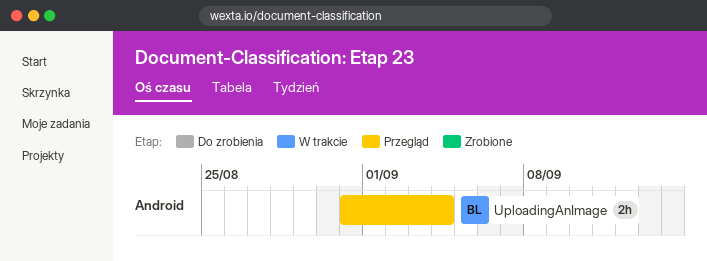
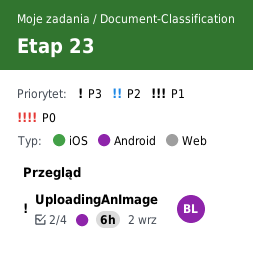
UploadingAnImage, estimate: 2h -> 6h
UploadingAnImage, due: Sep 4 -> Sep 2

